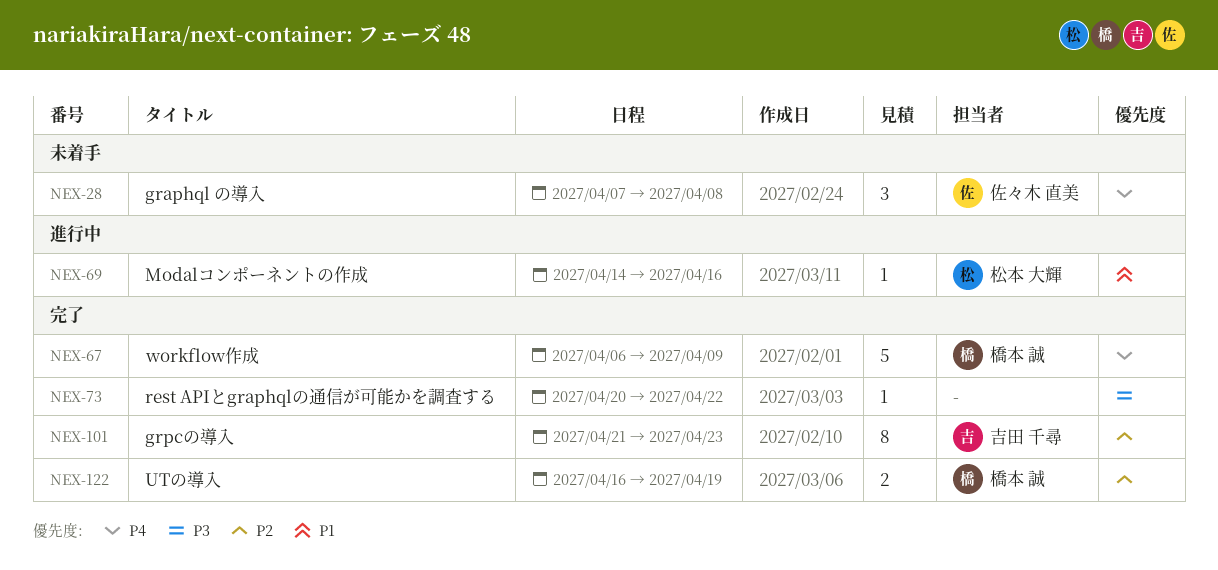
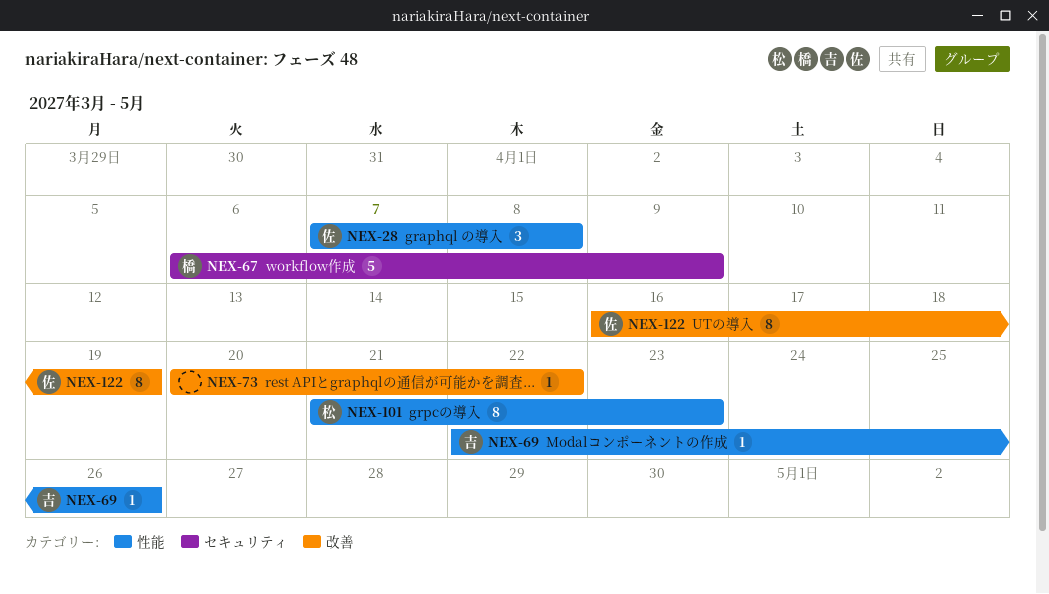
NEX-69, owner: 松本 大輝 -> 吉田 千尋
NEX-69, start: Apr 14 -> Apr 22
NEX-69, due: Apr 16 -> Apr 26
NEX-101, owner: 吉田 千尋 -> 松本 大輝
NEX-122, owner: 橋本 誠 -> 佐々木 直美
NEX-122, estimate: 2 -> 8

